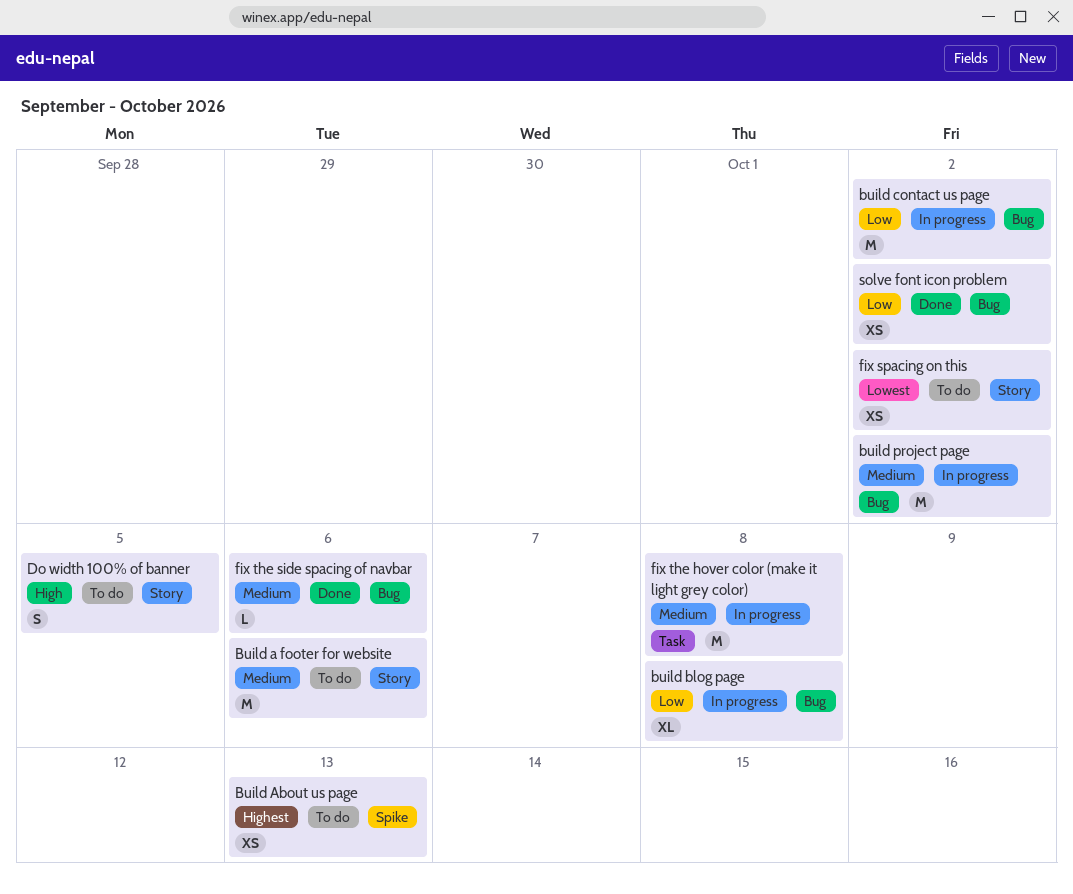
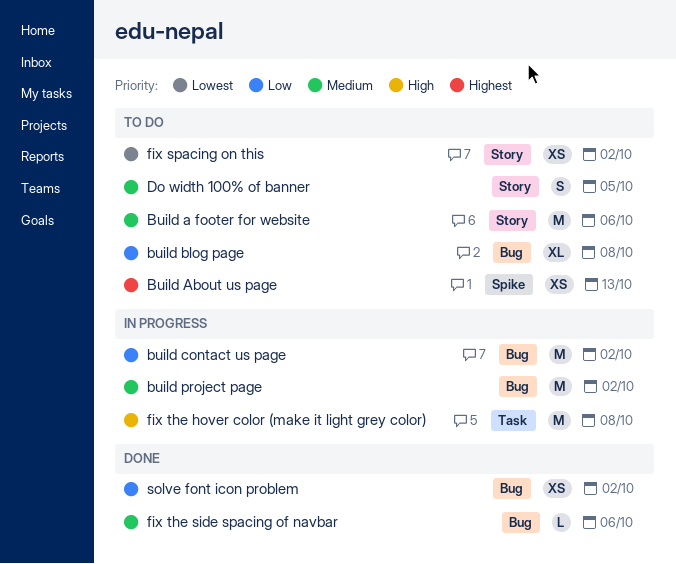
build blog page, status: In progress -> To do
Do width 100% of banner, priority: High -> Medium
fix the hover color (make it light grey color), priority: Medium -> High

